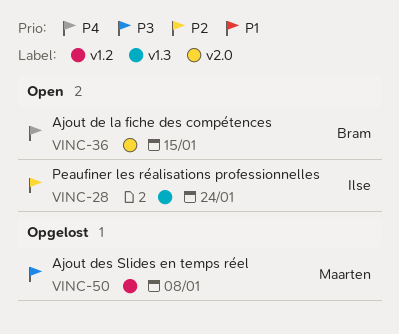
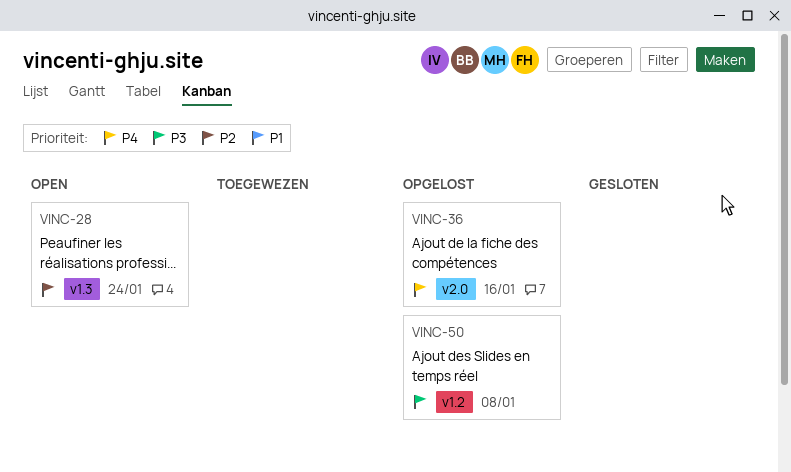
VINC-36, status: Open -> Opgelost
VINC-36, due: Jan 15 -> Jan 16

